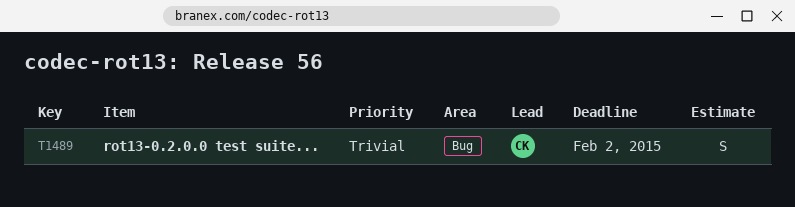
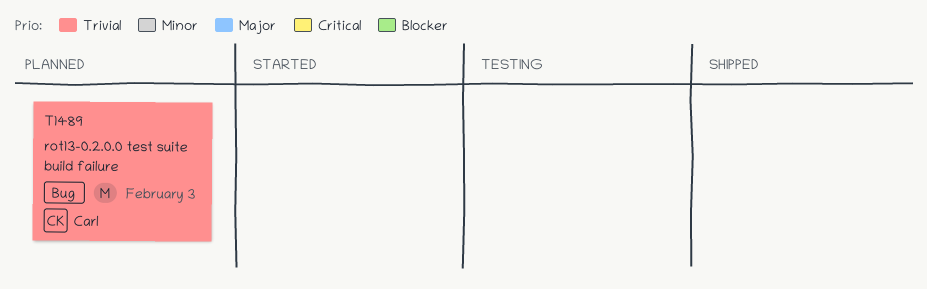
T1489, estimate: S -> M
T1489, due: Feb 2 -> Feb 3

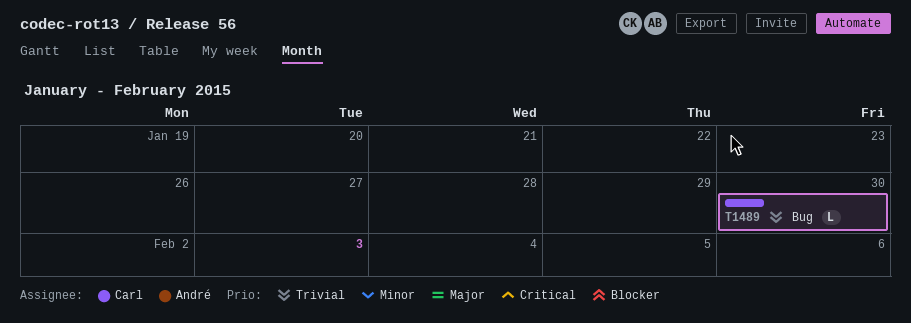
T1489, estimate: M -> L
T1489, due: Feb 3 -> Jan 30

